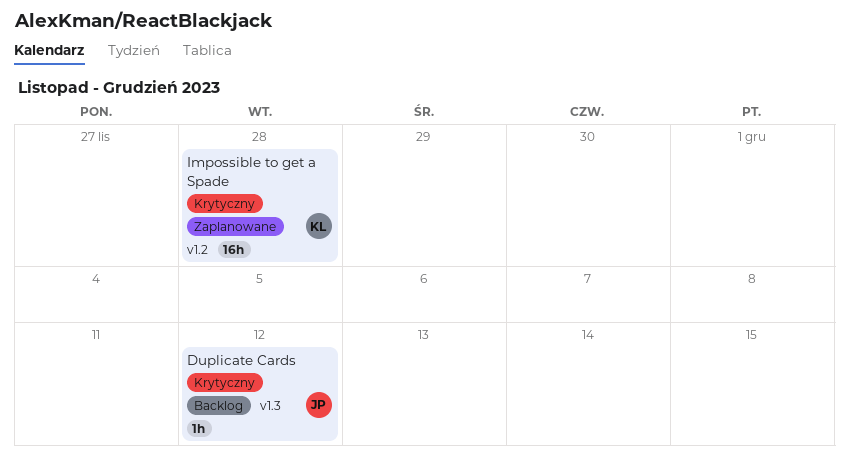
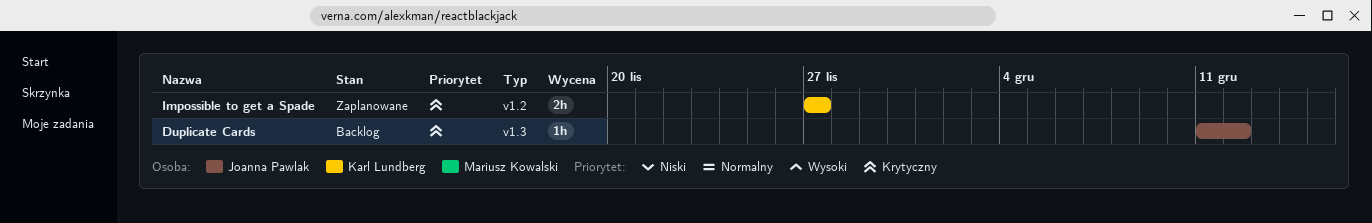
Impossible to get a Spade, estimate: 16h -> 2h
Impossible to get a Spade, due: Nov 28 -> Nov 27

